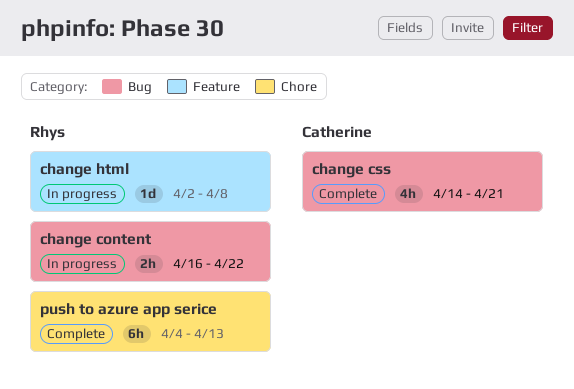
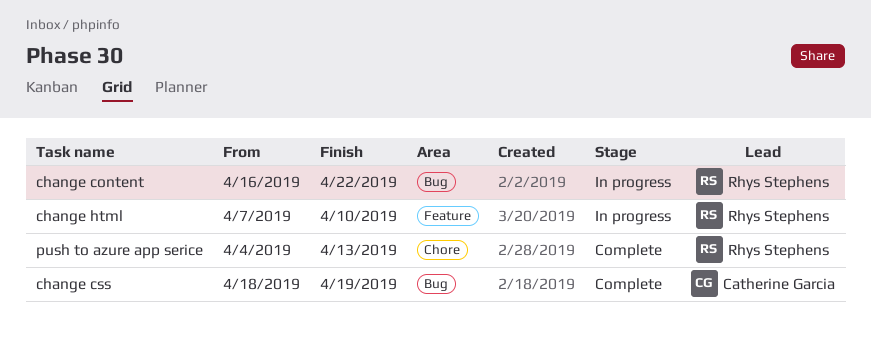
change css, start: Apr 14 -> Apr 18
change css, due: Apr 21 -> Apr 19
change html, start: Apr 2 -> Apr 7
change html, due: Apr 8 -> Apr 10

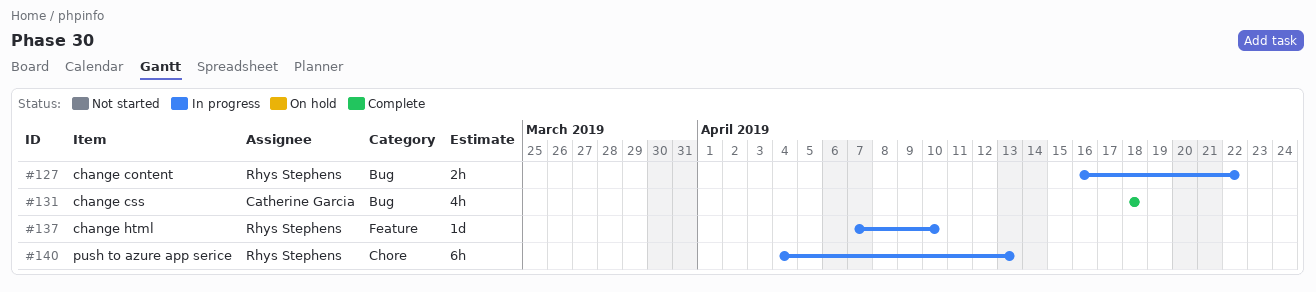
change css, due: Apr 19 -> Apr 18
push to azure app serice, status: Complete -> In progress

